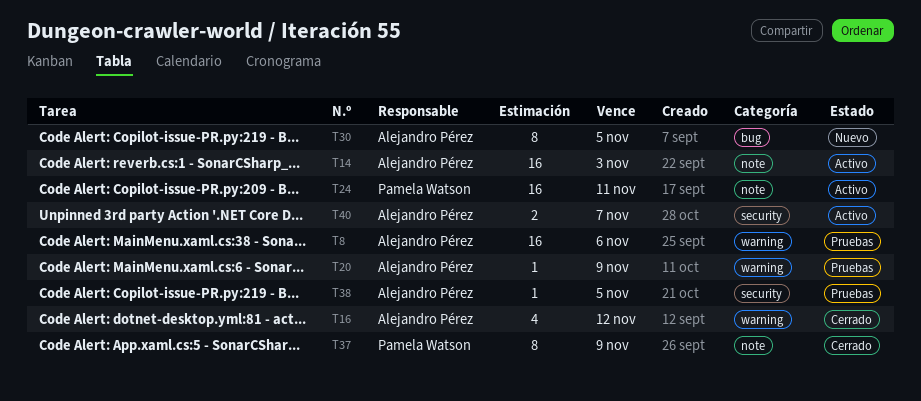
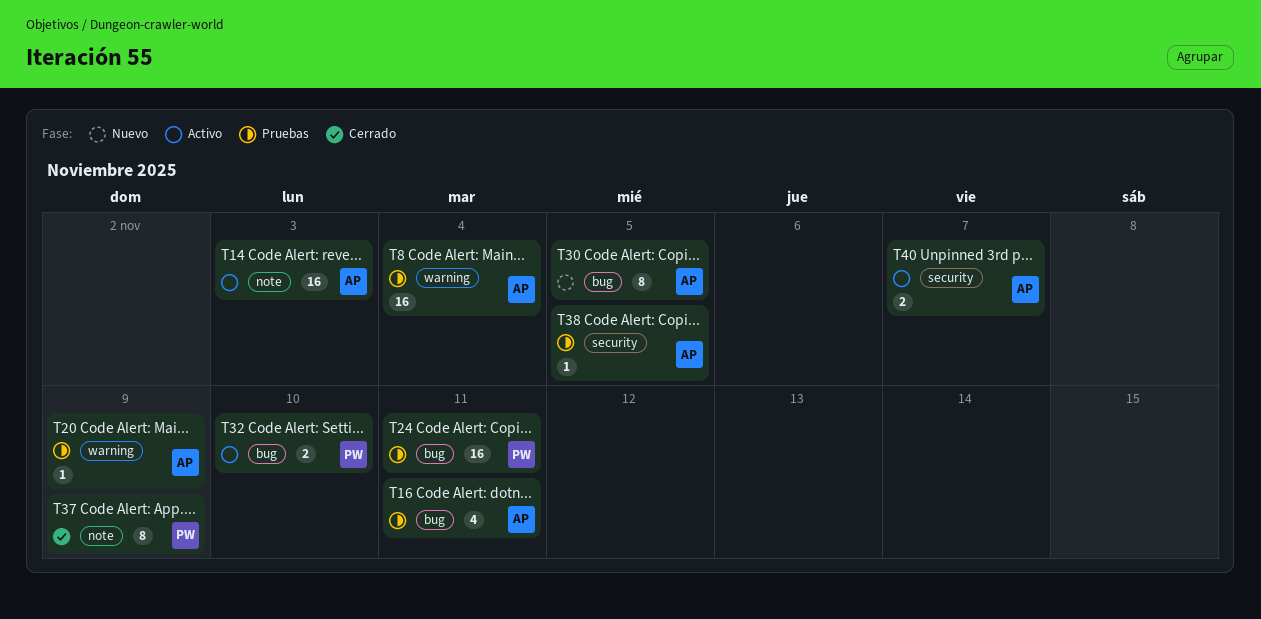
T8, due: Nov 6 -> Nov 4
T16, status: Cerrado -> Pruebas
T16, label: warning -> bug
T16, due: Nov 12 -> Nov 11
T24, status: Activo -> Pruebas
T24, label: note -> bug
T32: none -> present

